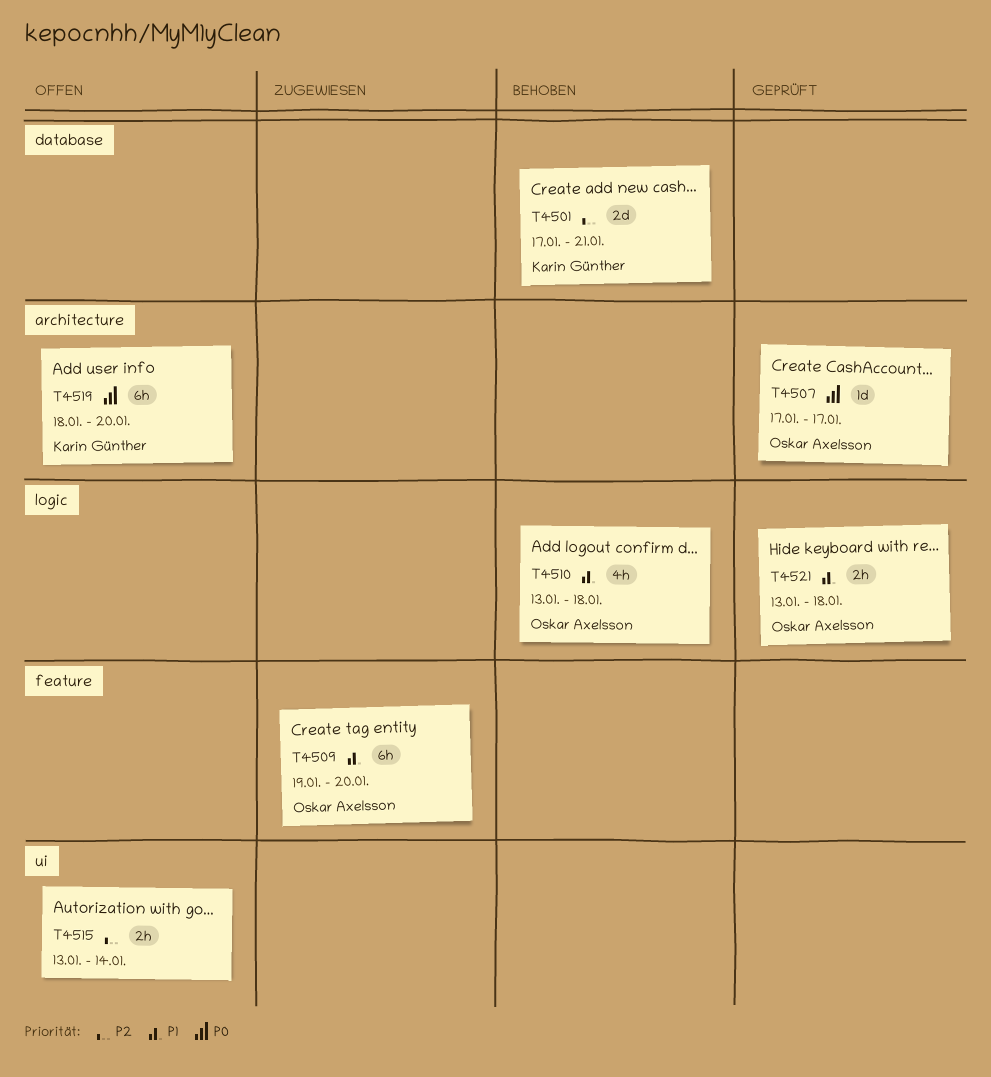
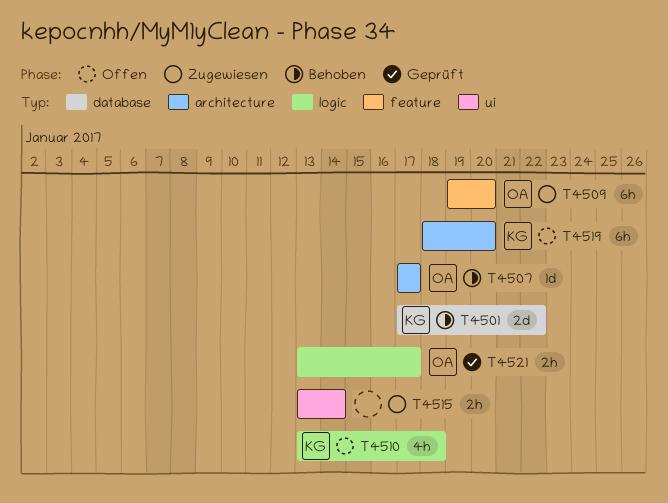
T4501, due: Jan 21 -> Jan 22
T4507, status: Geprüft -> Behoben
T4510, status: Behoben -> Offen
T4510, owner: Oskar Axelsson -> Karin Günther
T4515, status: Offen -> Zugewiesen
T4521, due: Jan 18 -> Jan 17

